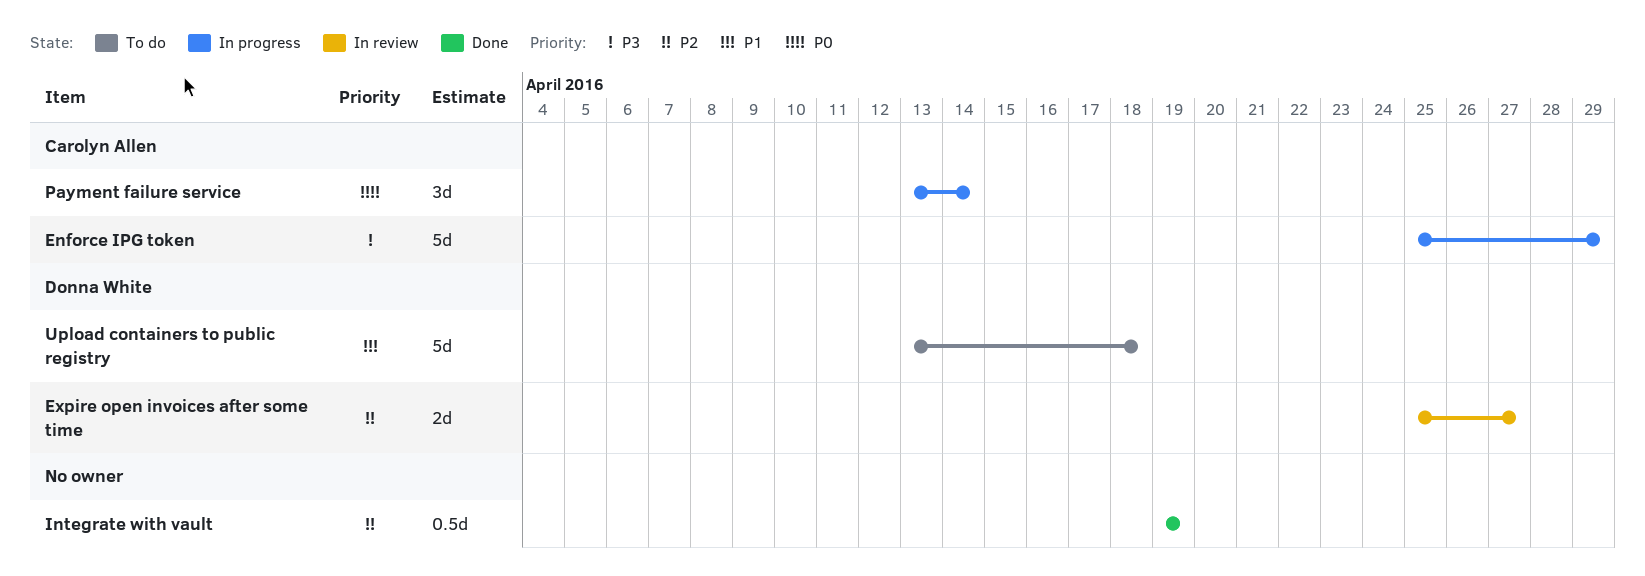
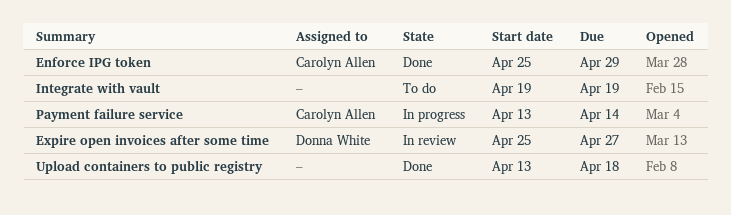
Enforce IPG token, status: In progress -> Done
Integrate with vault, status: Done -> To do
Upload containers to public registry, status: To do -> Done
Upload containers to public registry, owner: Donna White -> none

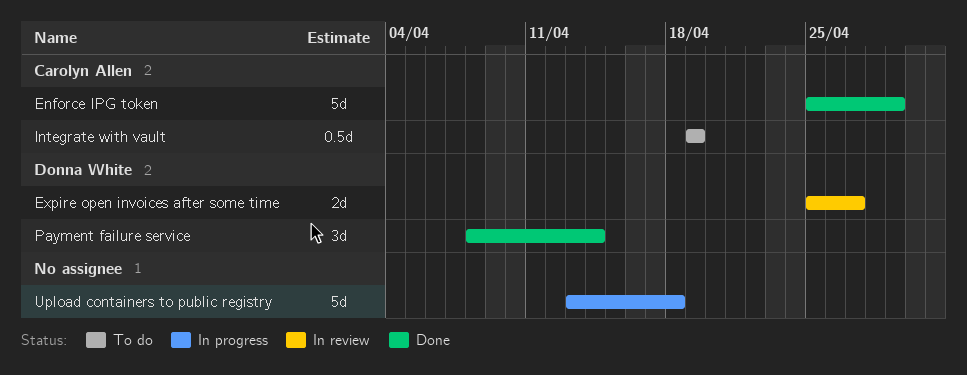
Integrate with vault, owner: none -> Carolyn Allen
Payment failure service, status: In progress -> Done
Payment failure service, owner: Carolyn Allen -> Donna White
Payment failure service, start: Apr 13 -> Apr 8
Upload containers to public registry, status: Done -> In progress

